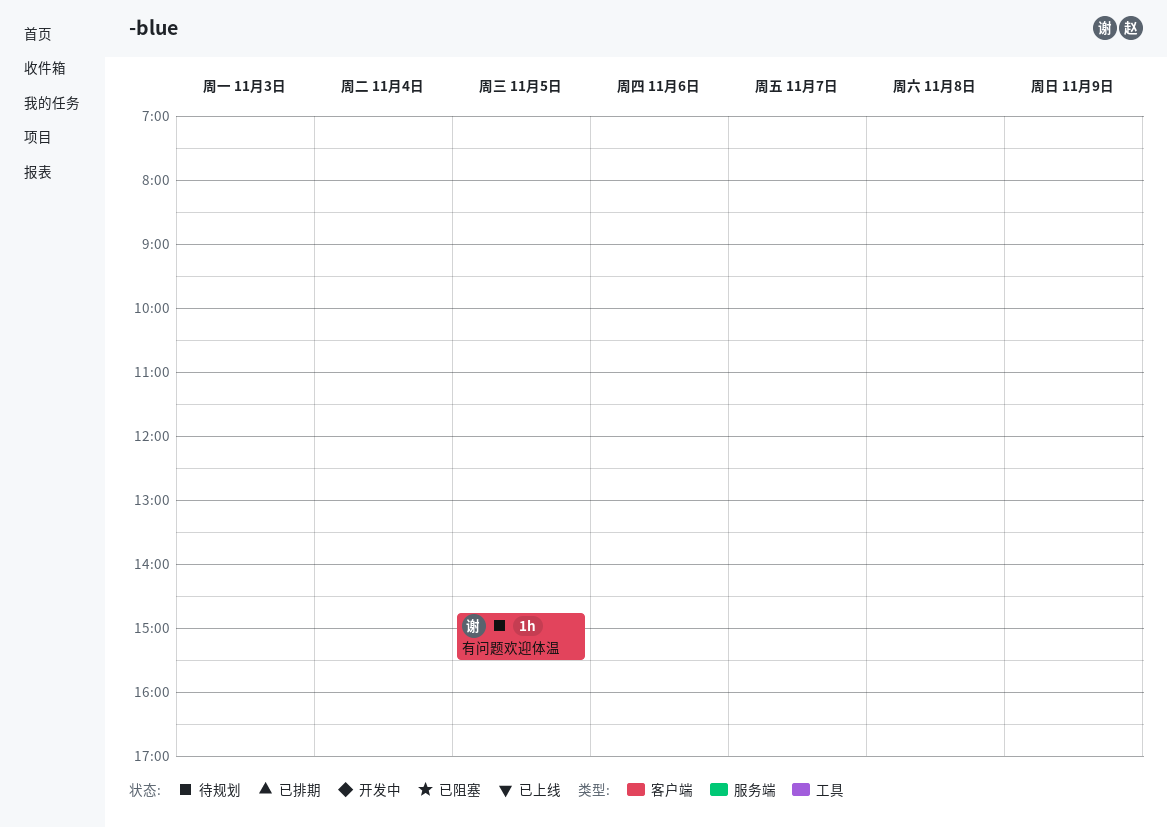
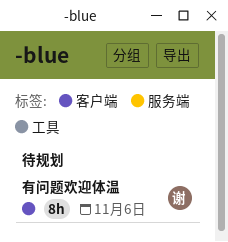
有问题欢迎体温, estimate: 1h -> 8h
有问题欢迎体温, day: Nov 5 -> Nov 6

